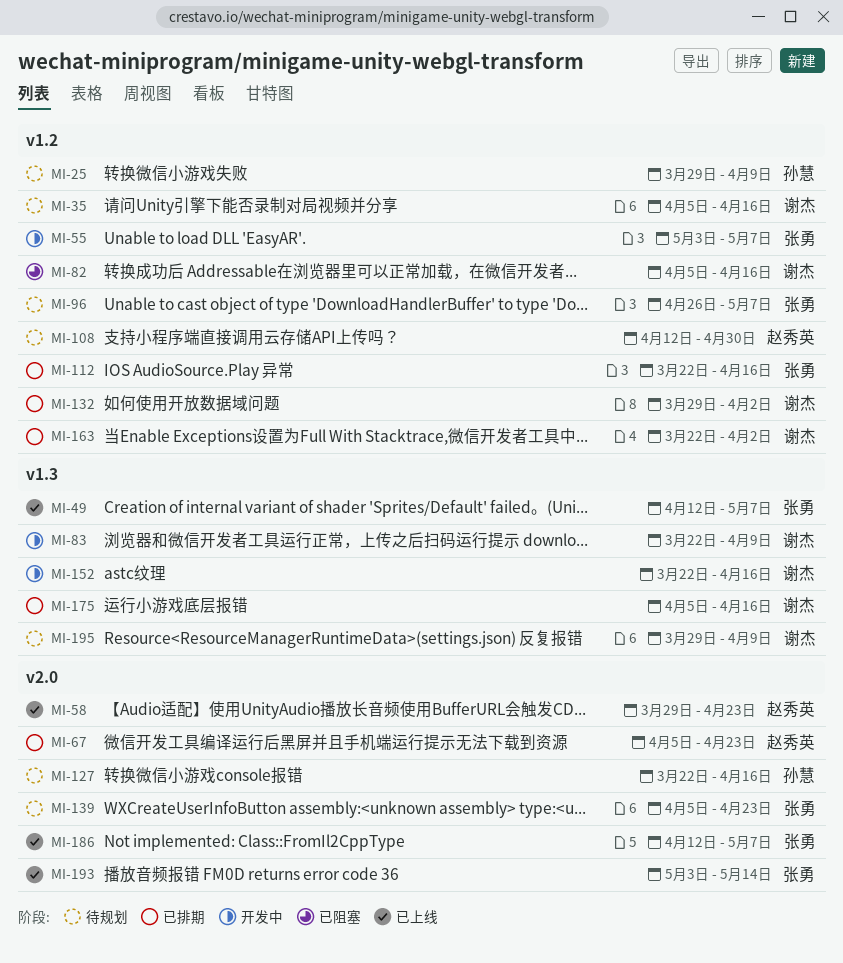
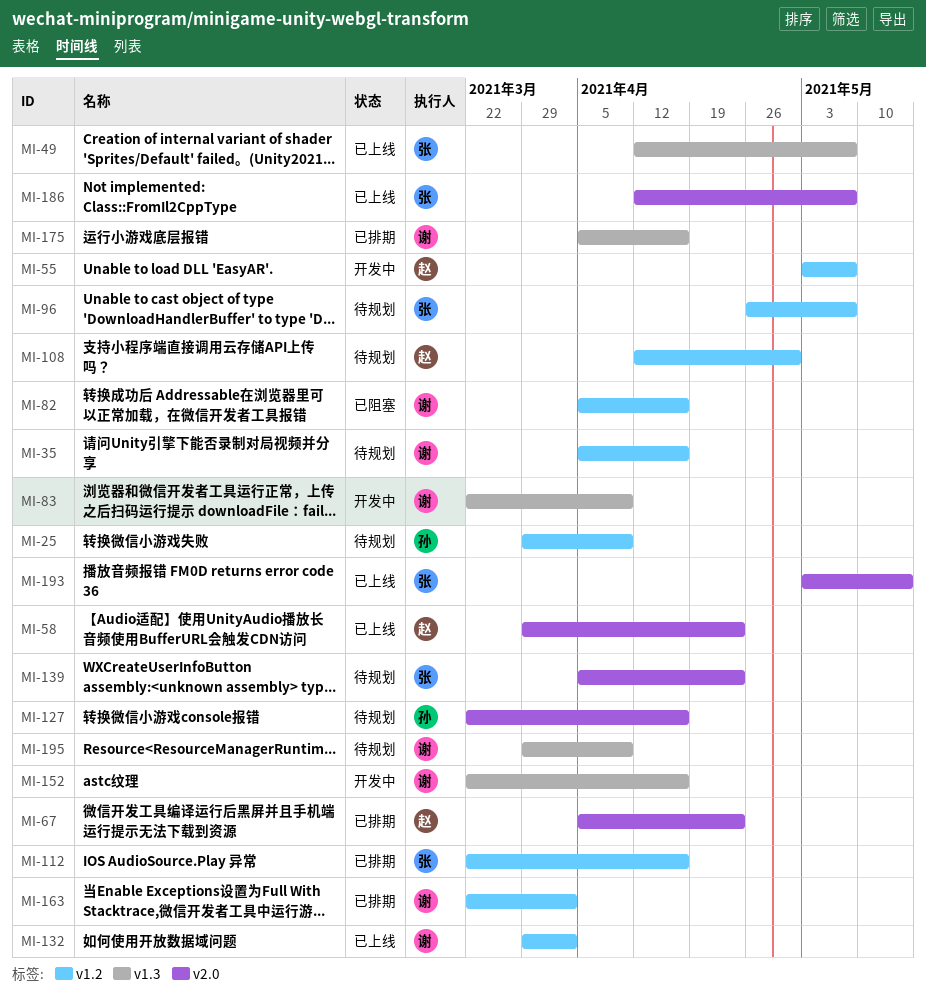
MI-55, owner: 张勇 -> 赵秀英
MI-132, status: 已排期 -> 已上线

